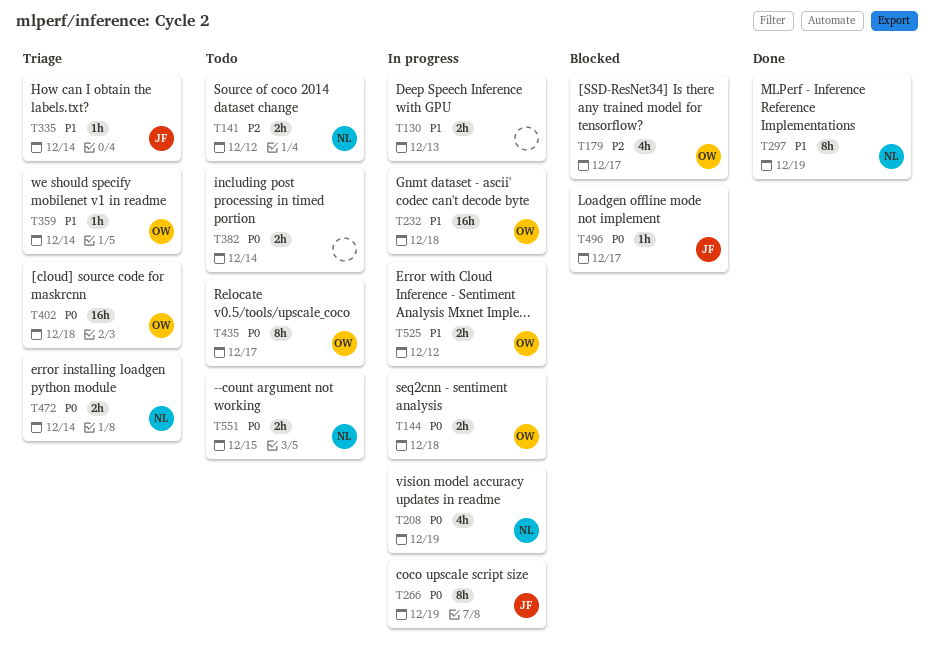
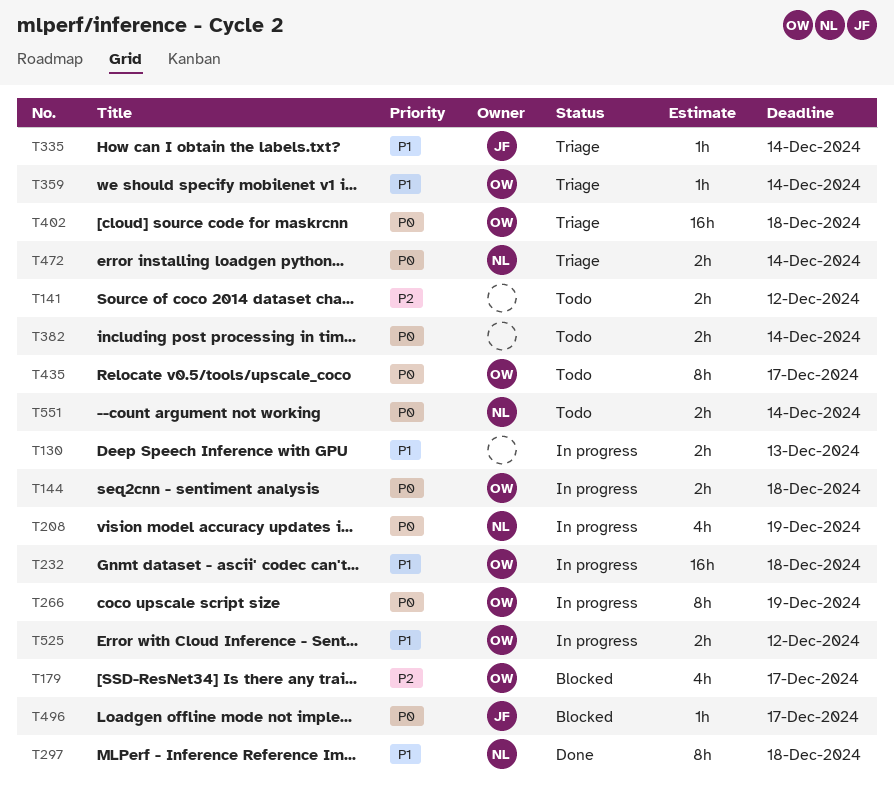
T141, owner: NL -> none
T266, owner: JF -> OW
T297, due: Dec 19 -> Dec 18
T551, due: Dec 15 -> Dec 14

